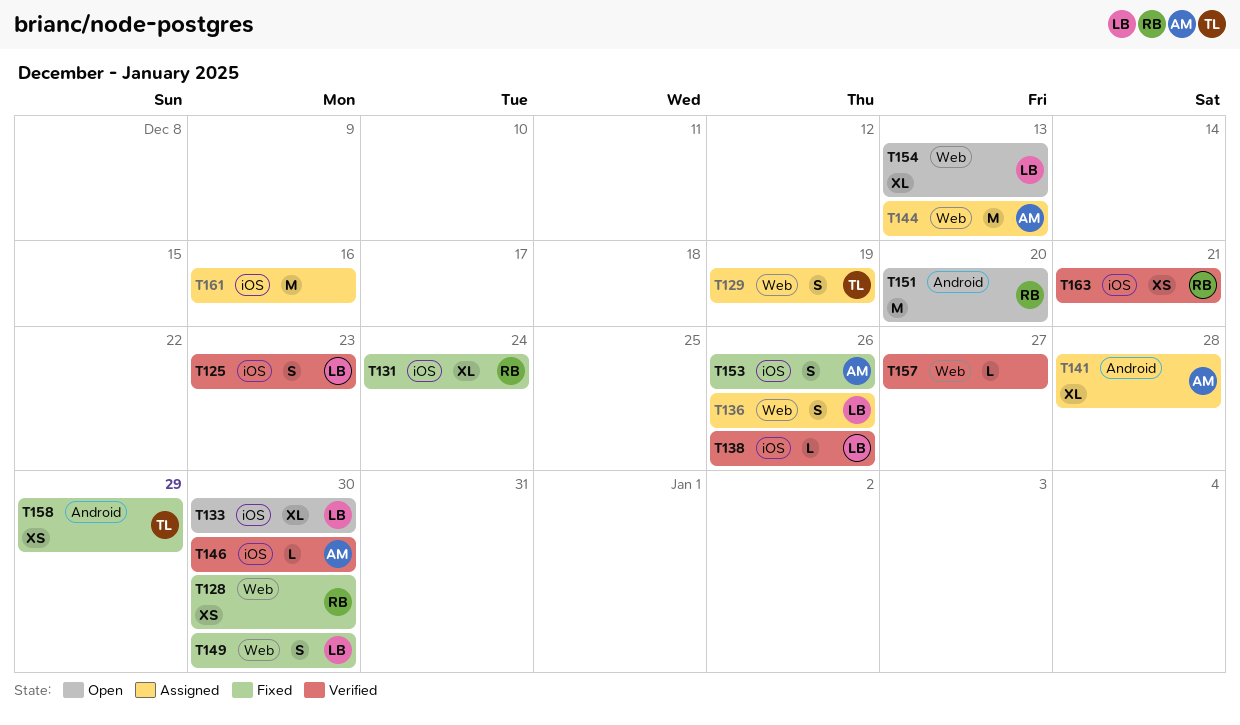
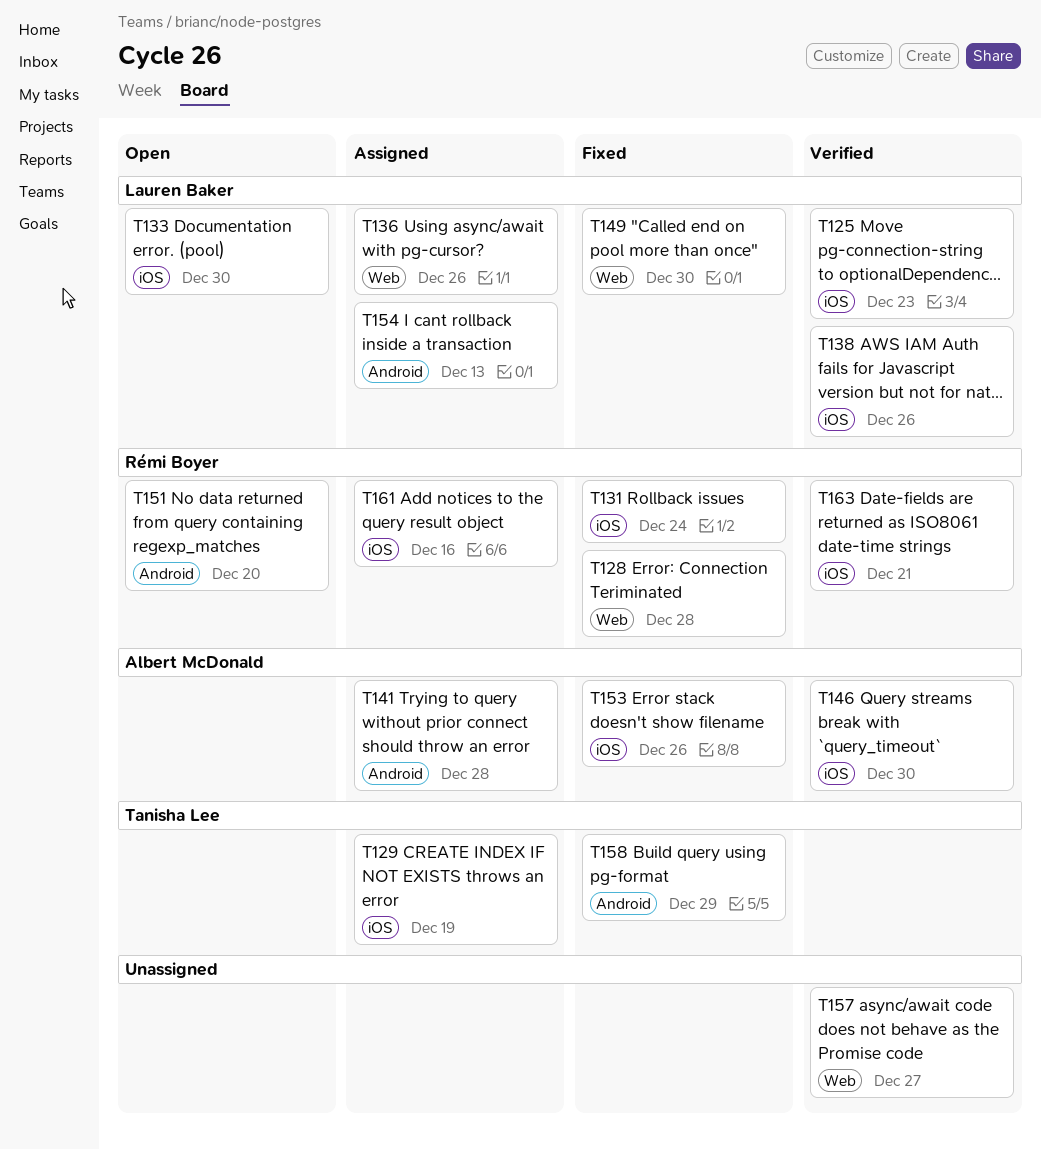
T128, due: Dec 30 -> Dec 28
T129, label: Web -> iOS
T144: present -> none
T154, status: Open -> Assigned
T154, label: Web -> Android
T161, owner: none -> Rémi Boyer

